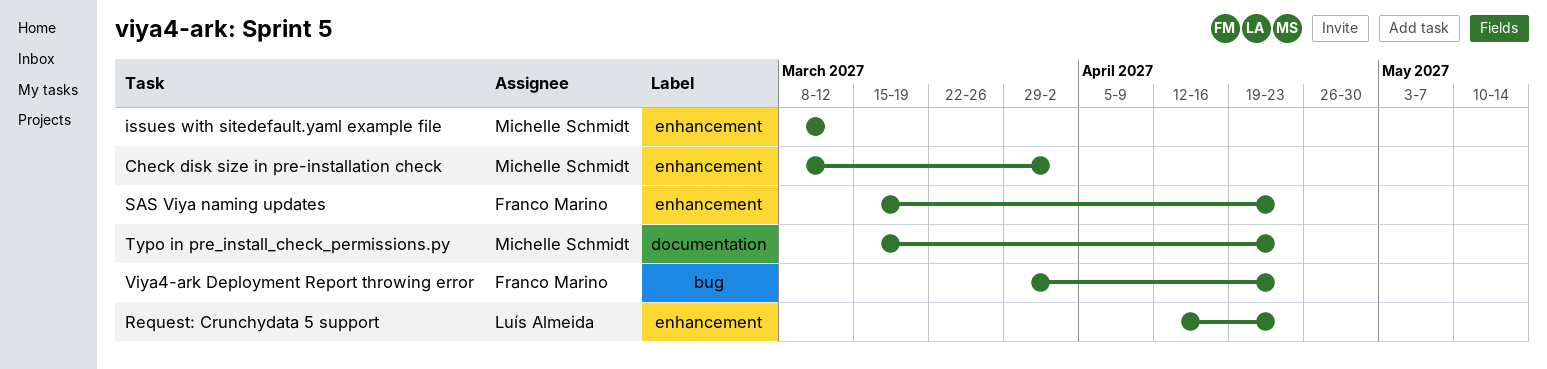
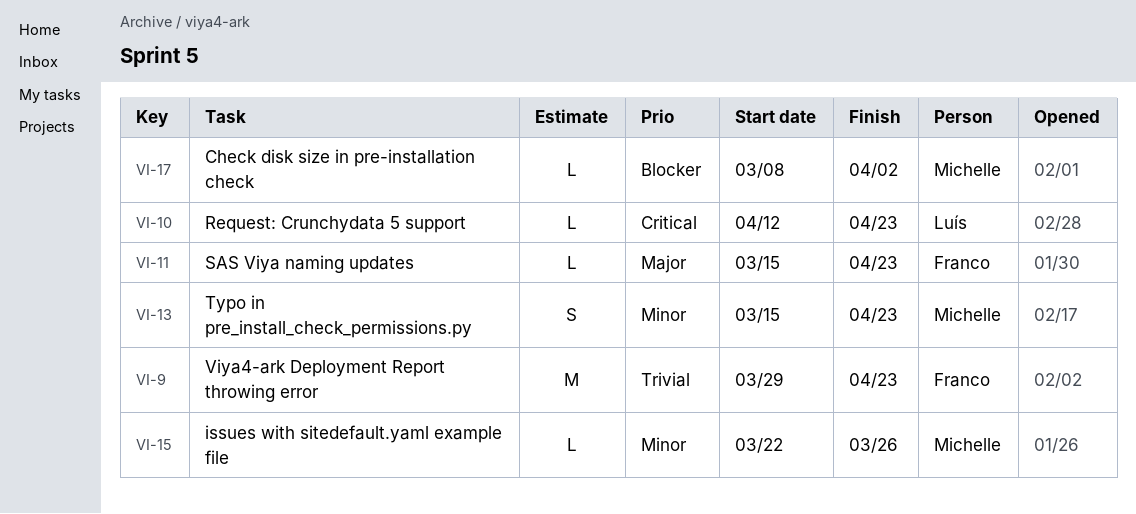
issues with sitedefault.yaml example file, start: Mar 8 -> Mar 22
issues with sitedefault.yaml example file, due: Mar 12 -> Mar 26

